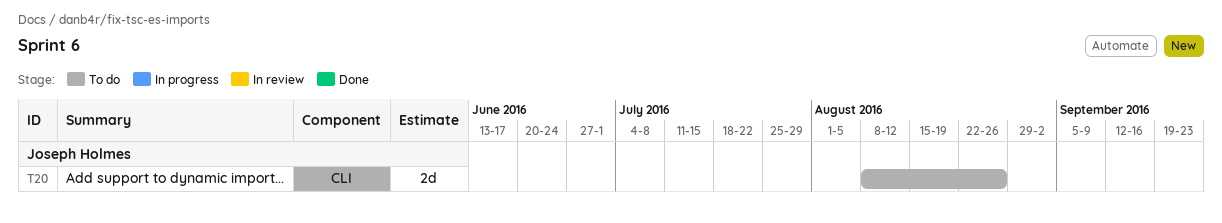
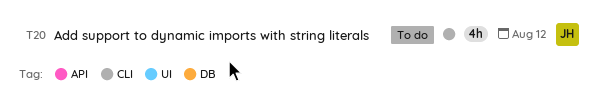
T20, estimate: 2d -> 4h
T20, due: Aug 26 -> Aug 12

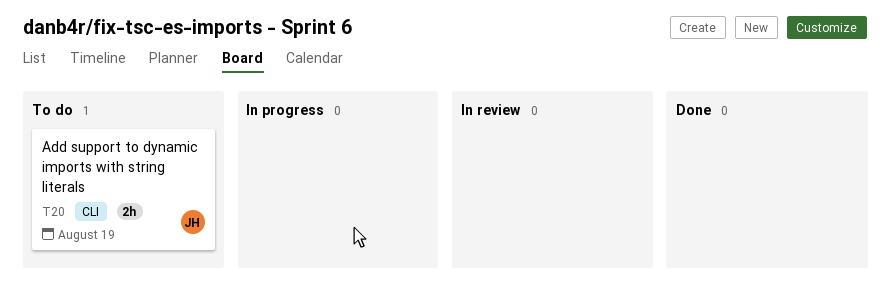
T20, estimate: 4h -> 2h
T20, due: Aug 12 -> Aug 19

